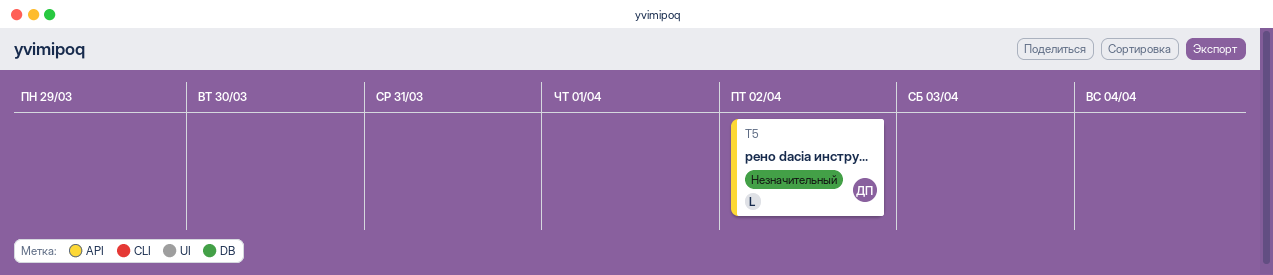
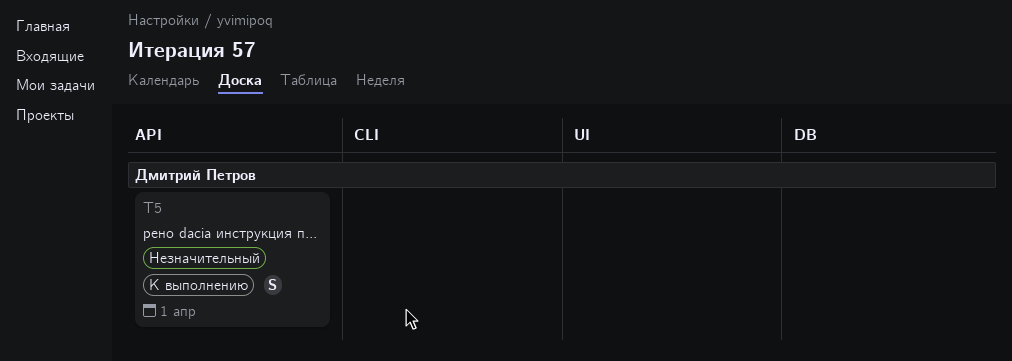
T5, estimate: L -> S
T5, due: Apr 2 -> Apr 1

